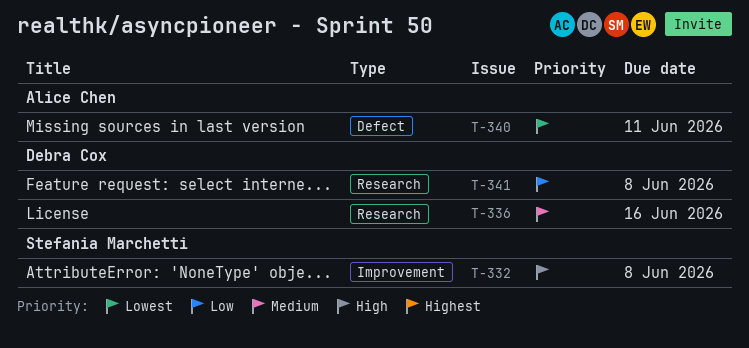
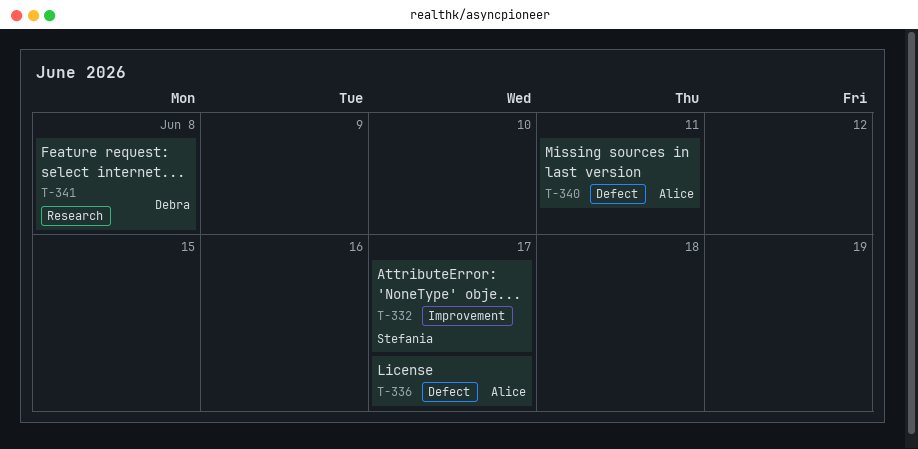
T-332, due: Jun 8 -> Jun 17
T-336, owner: Debra Cox -> Alice Chen
T-336, label: Research -> Defect
T-336, due: Jun 16 -> Jun 17

